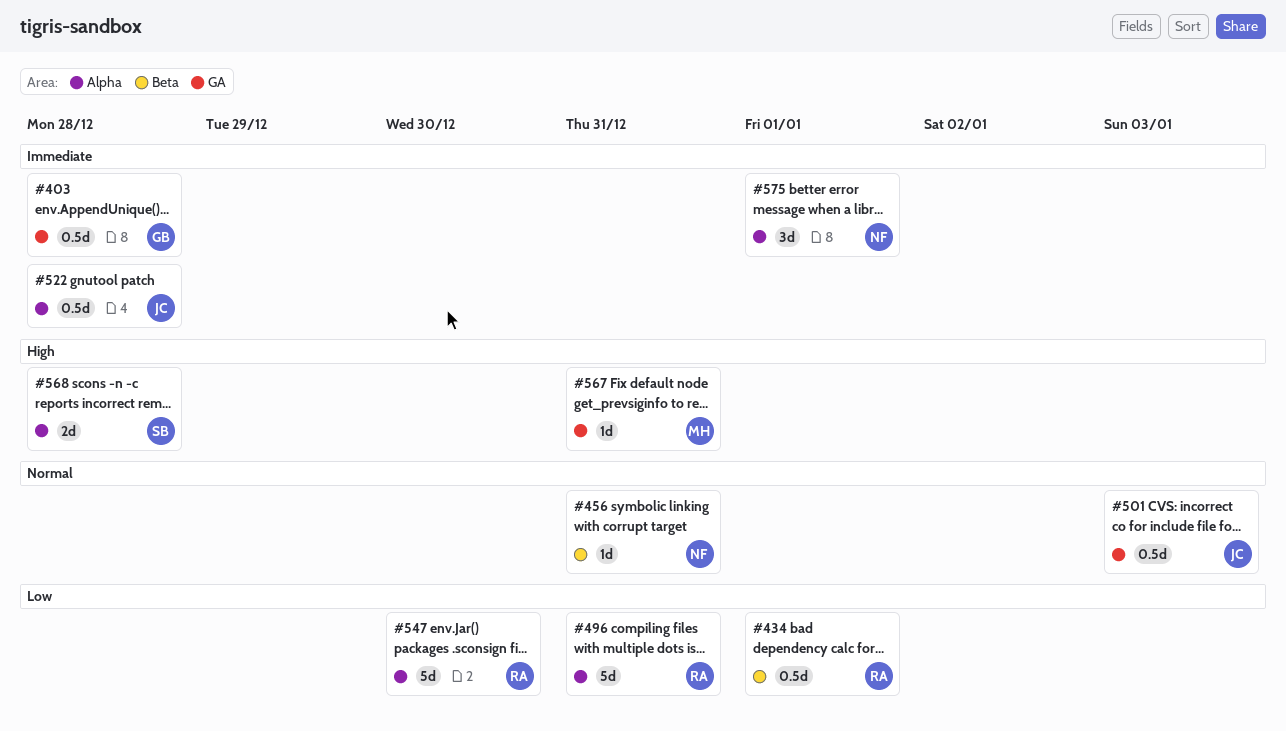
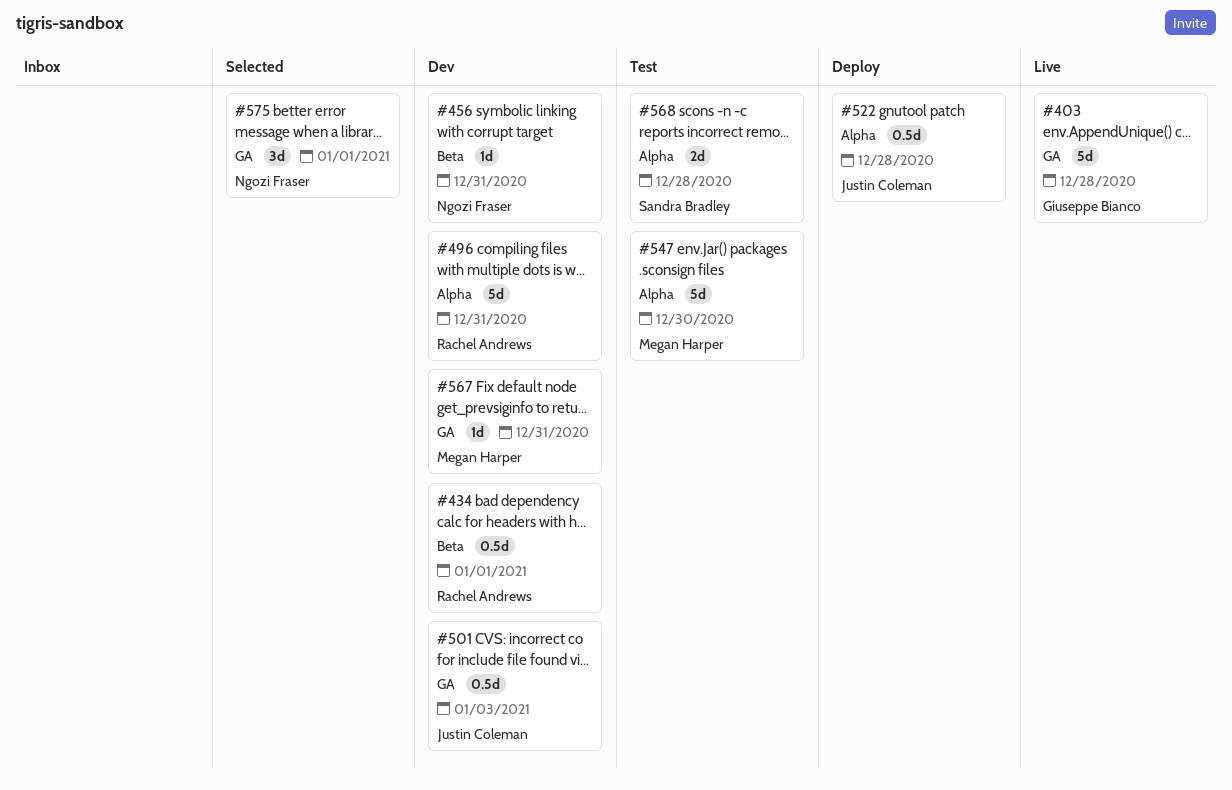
#403, estimate: 0.5d -> 5d
#547, owner: Rachel Andrews -> Megan Harper
#575, label: Alpha -> GA

